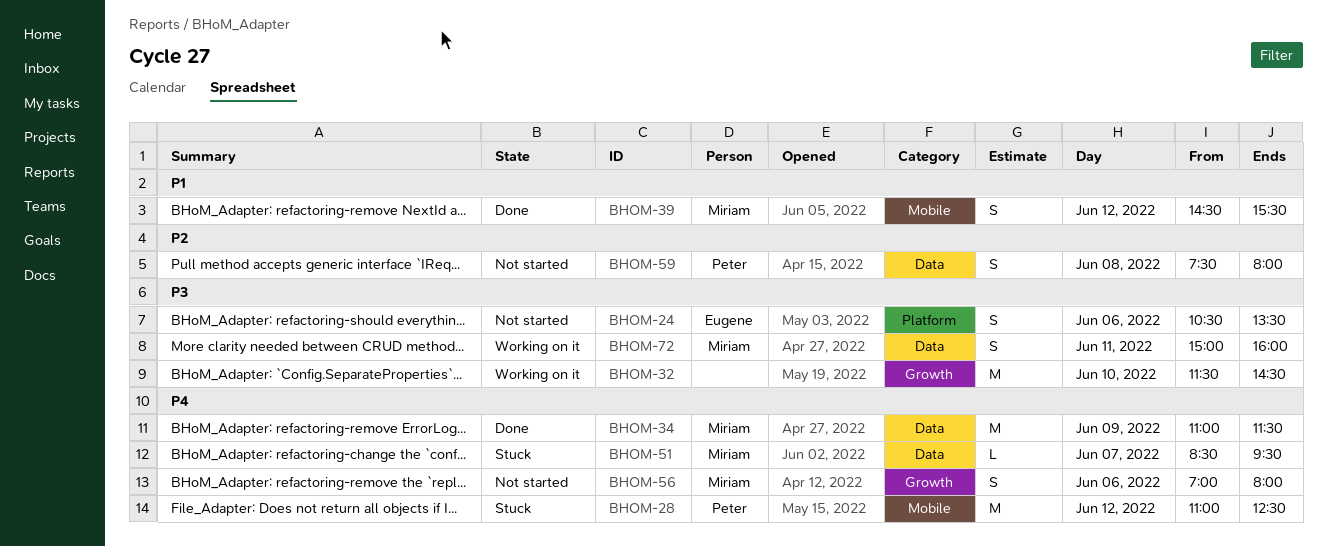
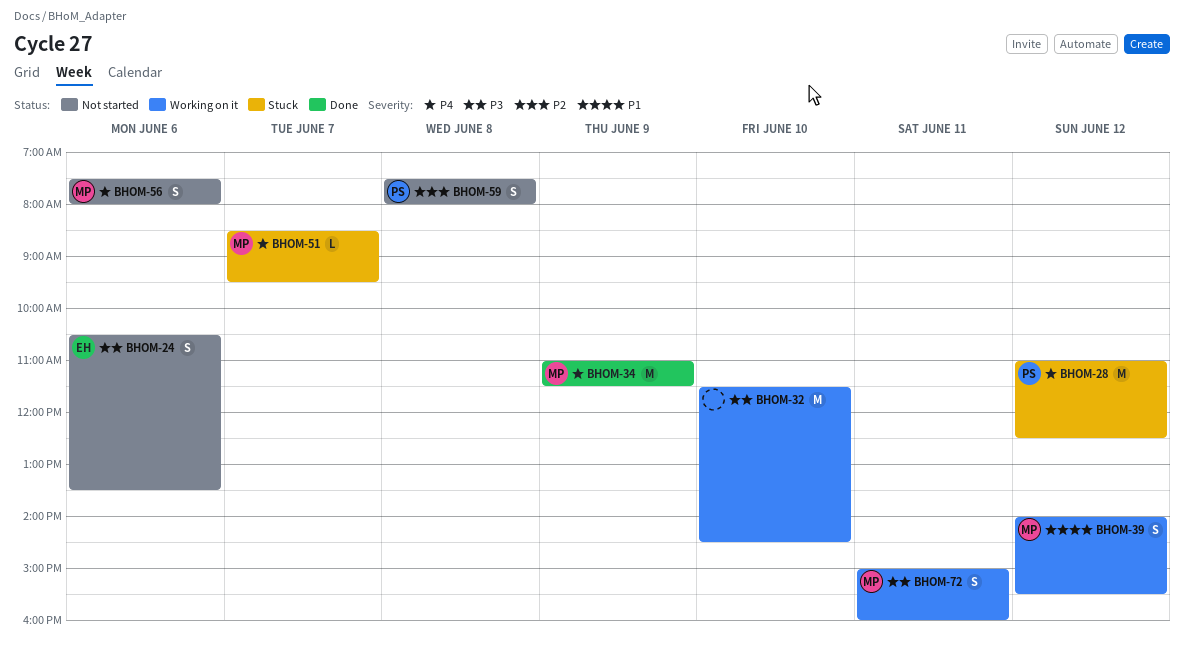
BHOM-39, status: Done -> Working on it
BHOM-39, begins: 14:30 -> 14:00
BHOM-56, begins: 07:00 -> 07:30

